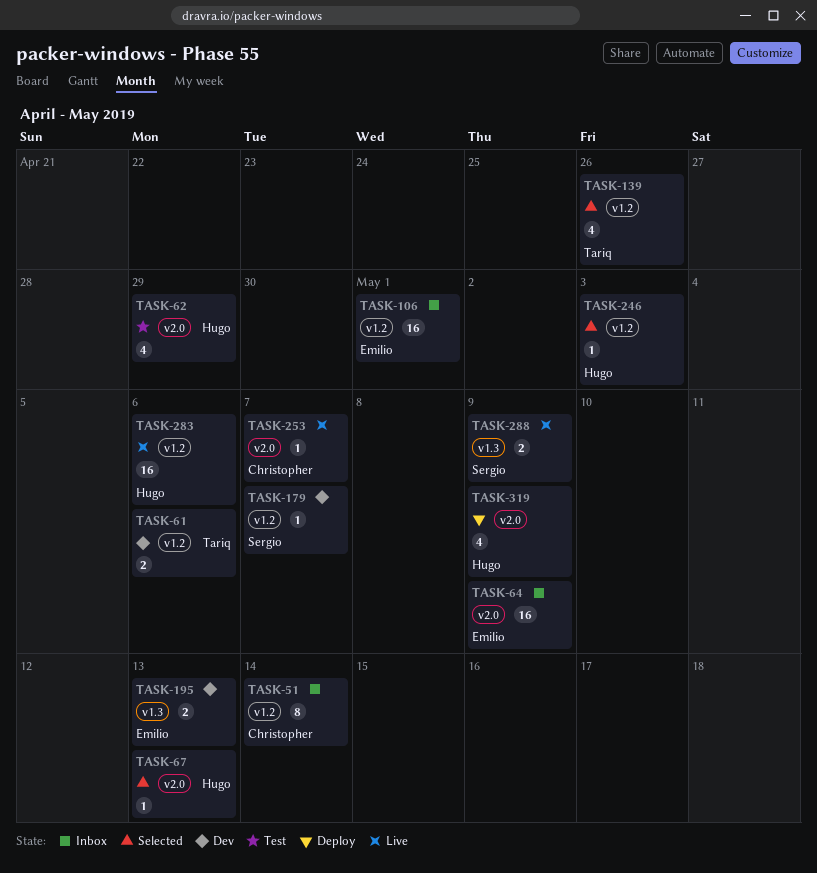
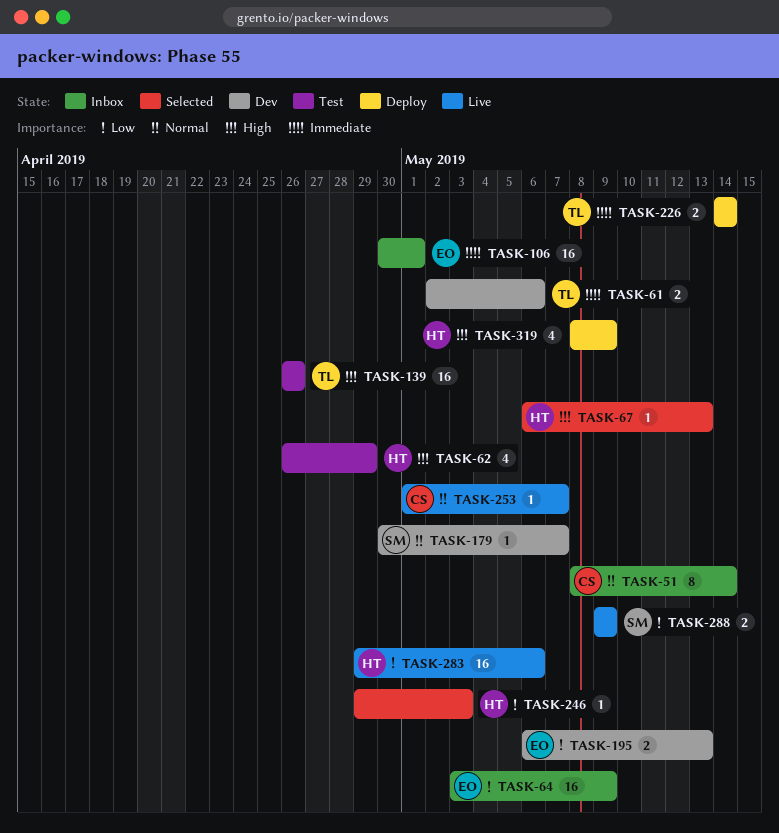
TASK-139, status: Selected -> Test
TASK-139, estimate: 4 -> 16
TASK-226: none -> present

